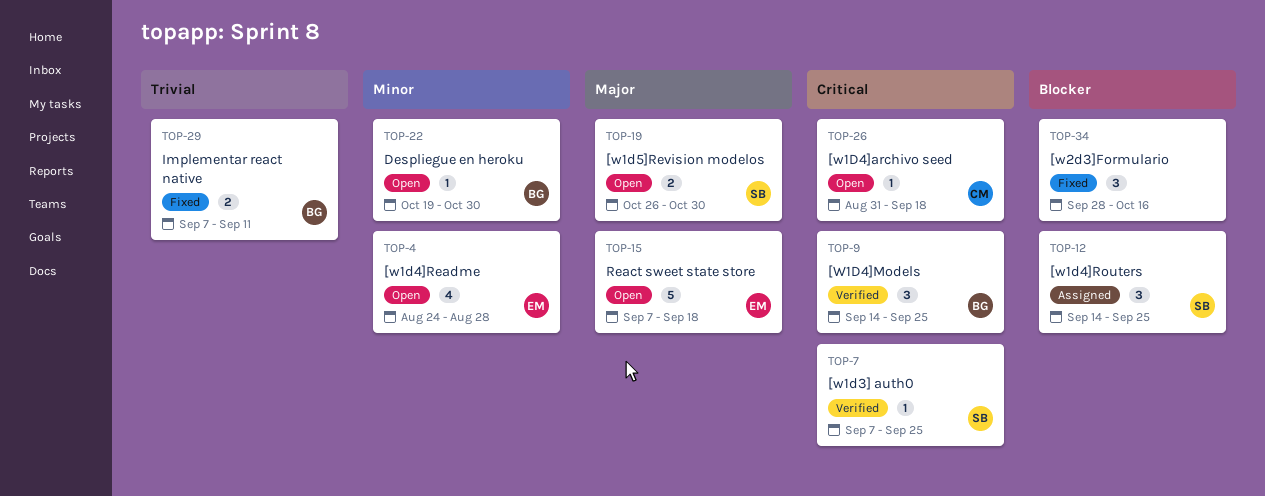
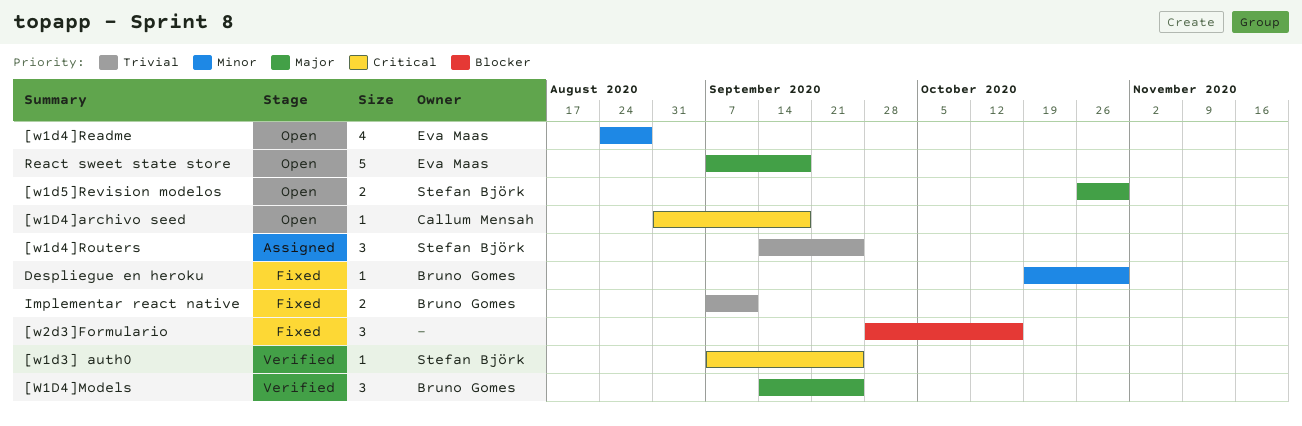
[W1D4]Models, priority: Critical -> Major
[w1d4]Routers, priority: Blocker -> Trivial
Despliegue en heroku, status: Open -> Fixed

